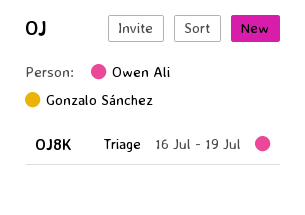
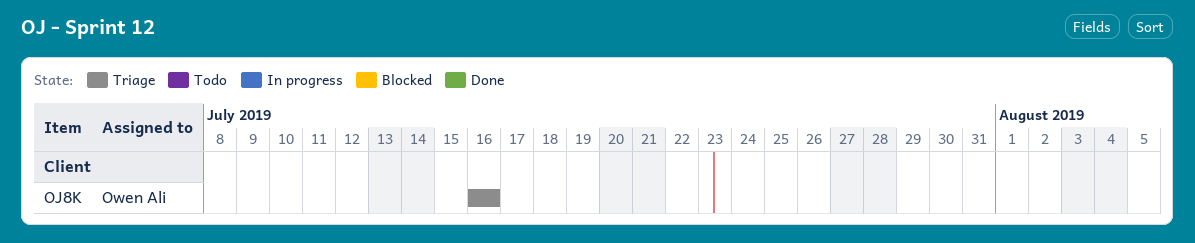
OJ8K, due: Jul 19 -> Jul 16

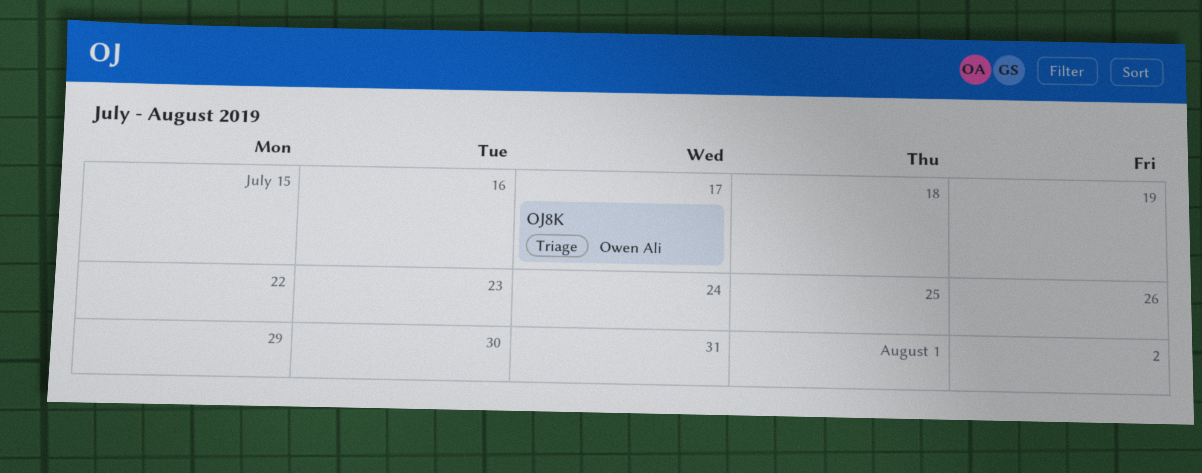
OJ8K, due: Jul 16 -> Jul 17

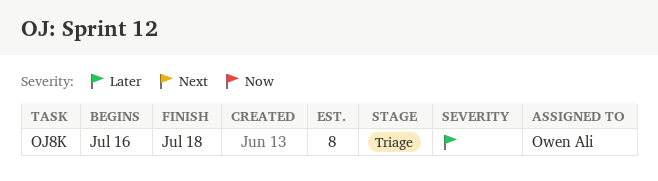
OJ8K, due: Jul 17 -> Jul 18

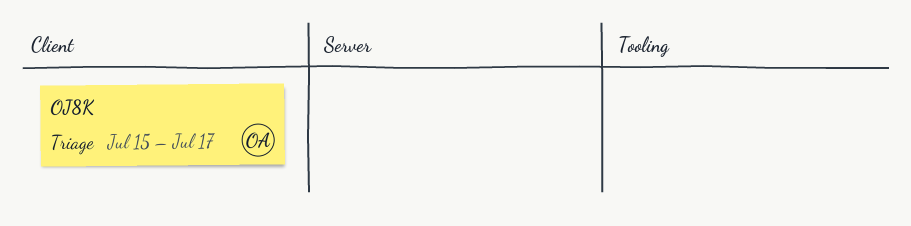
OJ8K, start: Jul 16 -> Jul 15
OJ8K, due: Jul 18 -> Jul 17

